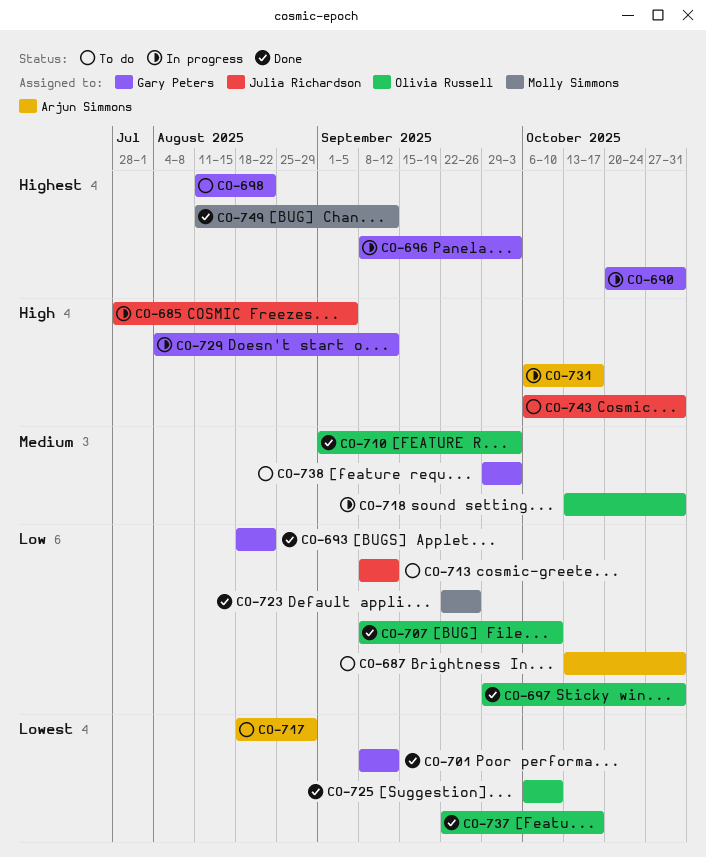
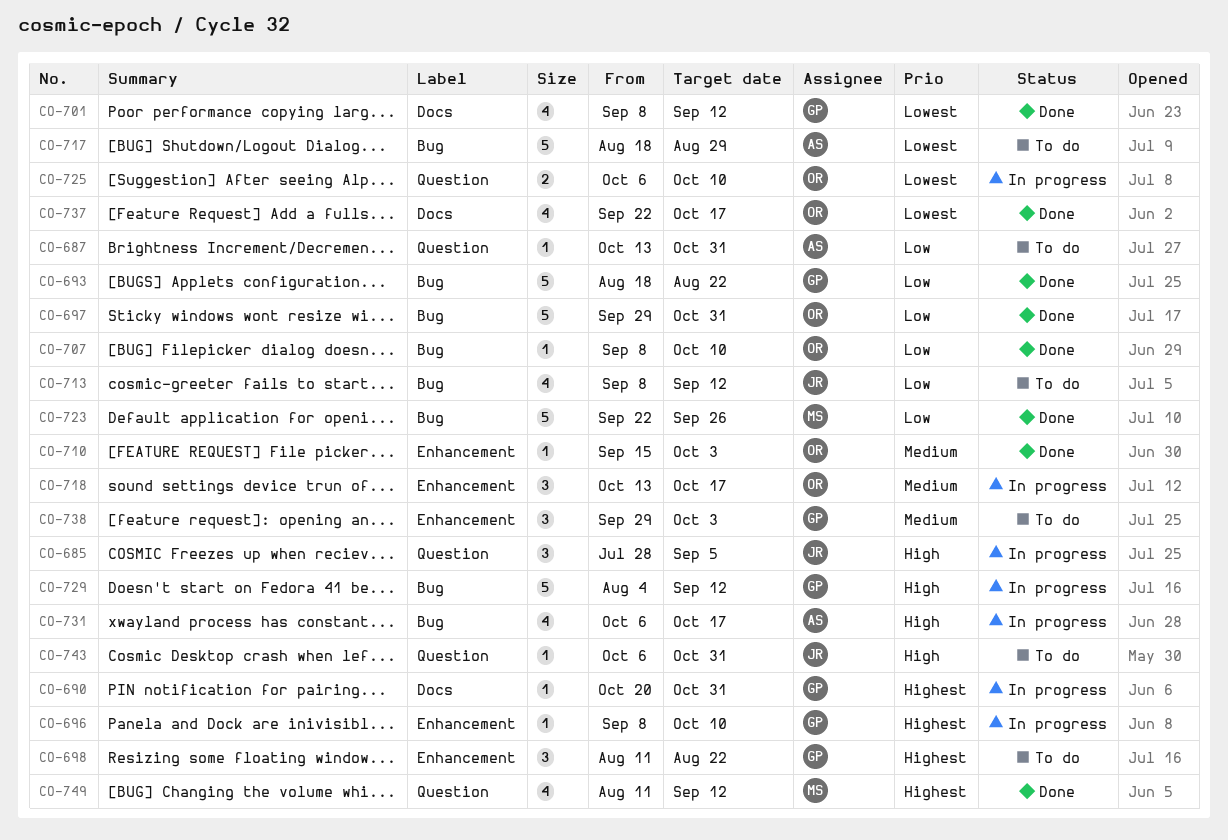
CO-696, due: Oct 3 -> Oct 10
CO-710, start: Sep 1 -> Sep 15
CO-718, due: Oct 31 -> Oct 17
CO-725, status: Done -> In progress

